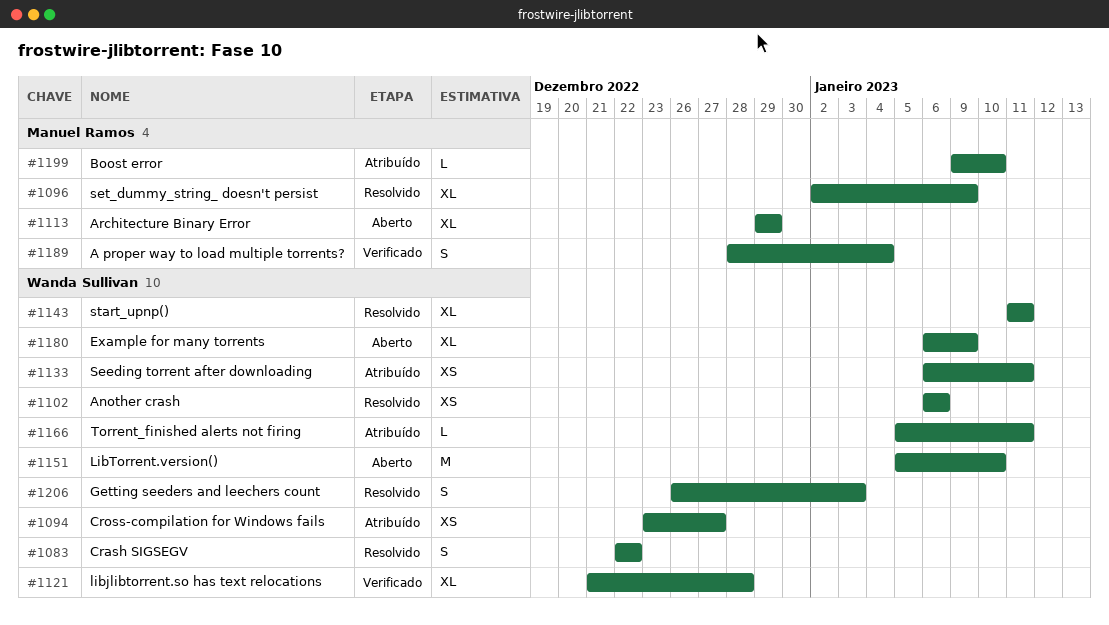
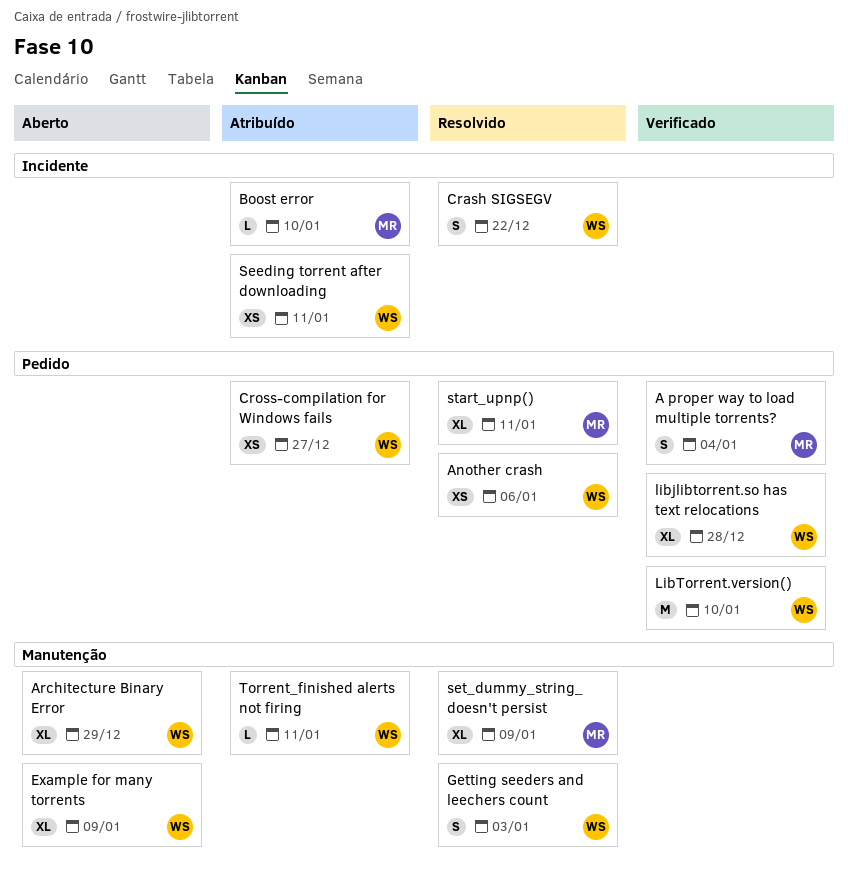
Architecture Binary Error, owner: Manuel Ramos -> Wanda Sullivan
LibTorrent.version(), status: Aberto -> Verificado
start_upnp(), owner: Wanda Sullivan -> Manuel Ramos

